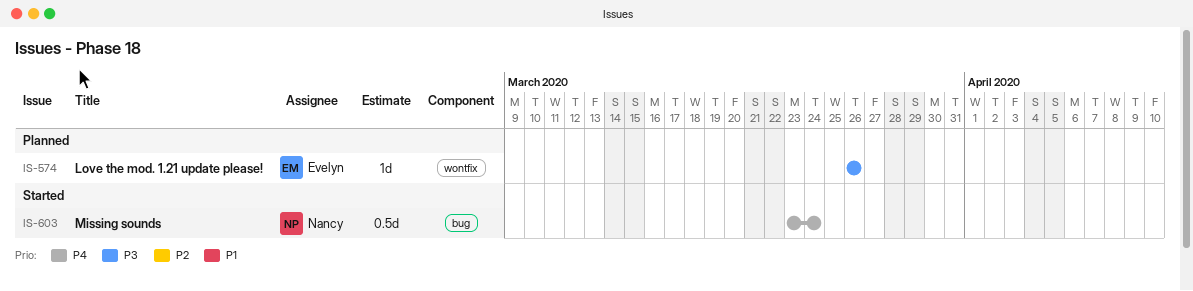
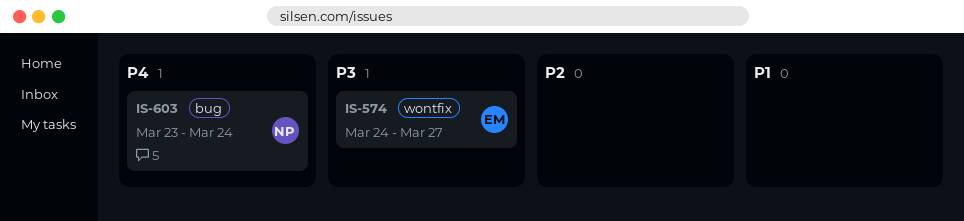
IS-574, start: Mar 26 -> Mar 24
IS-574, due: Mar 26 -> Mar 27

